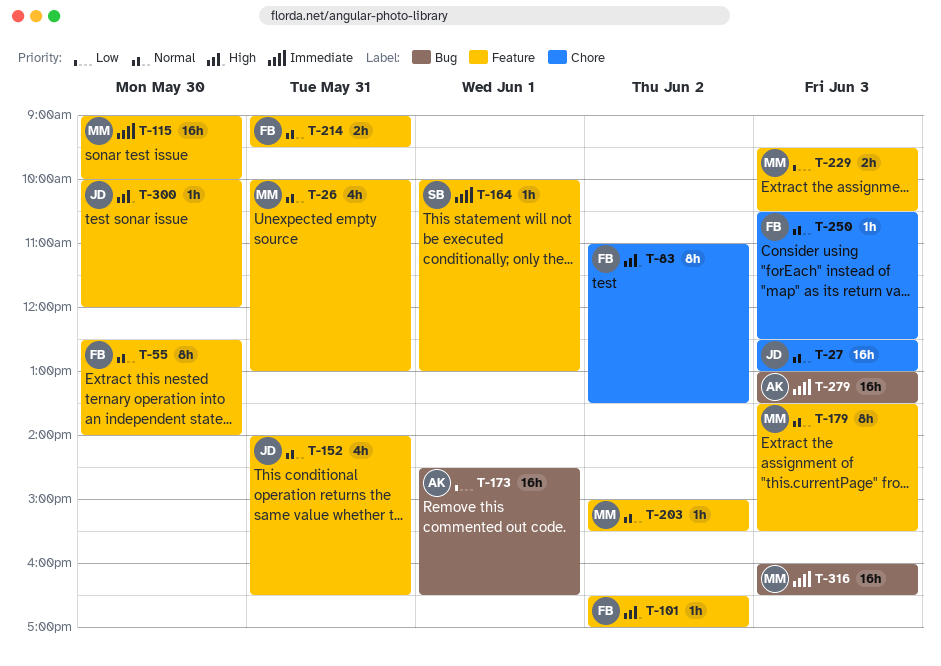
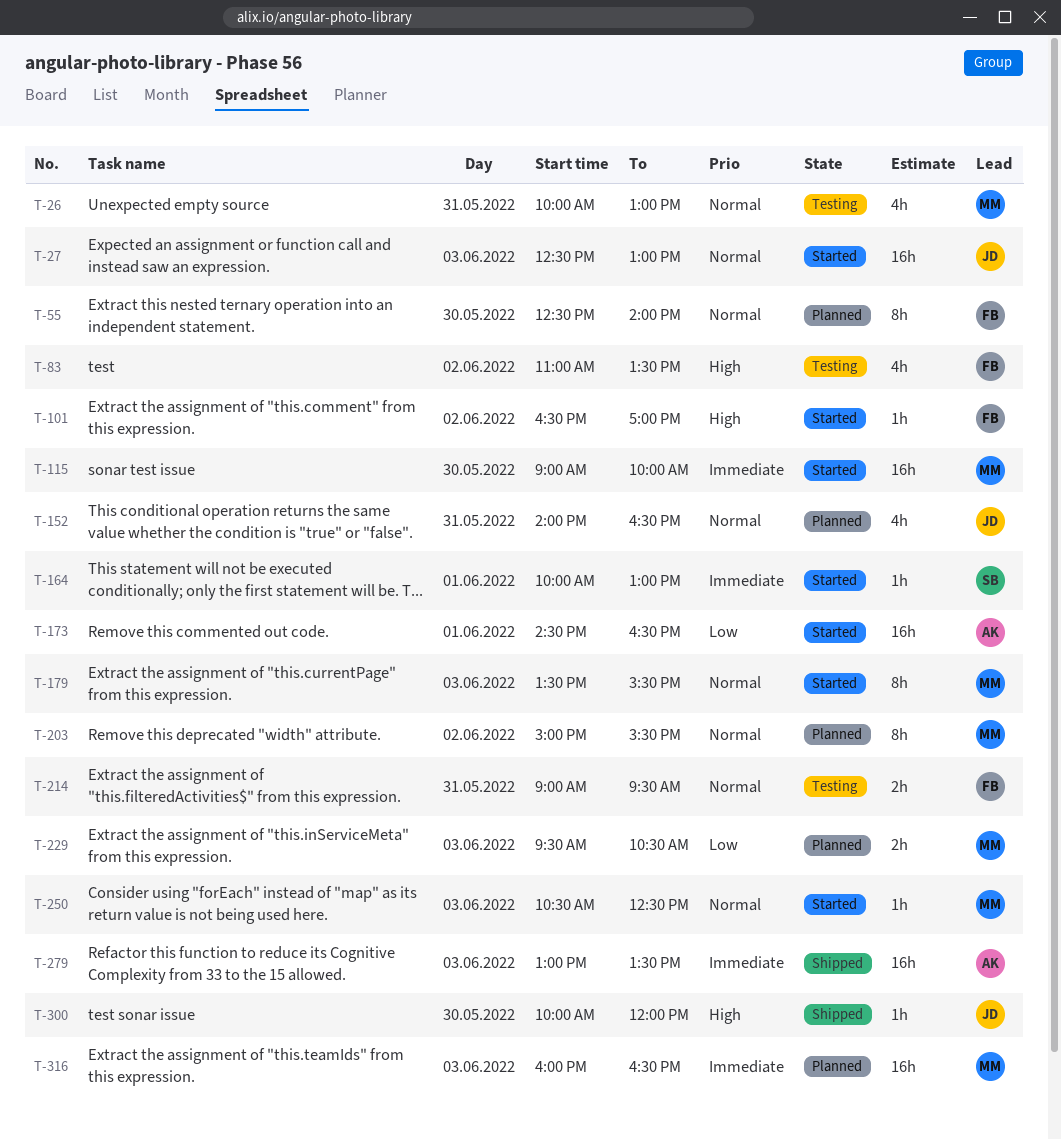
T-83, estimate: 8h -> 4h
T-203, estimate: 1h -> 8h
T-250, owner: FB -> MM

